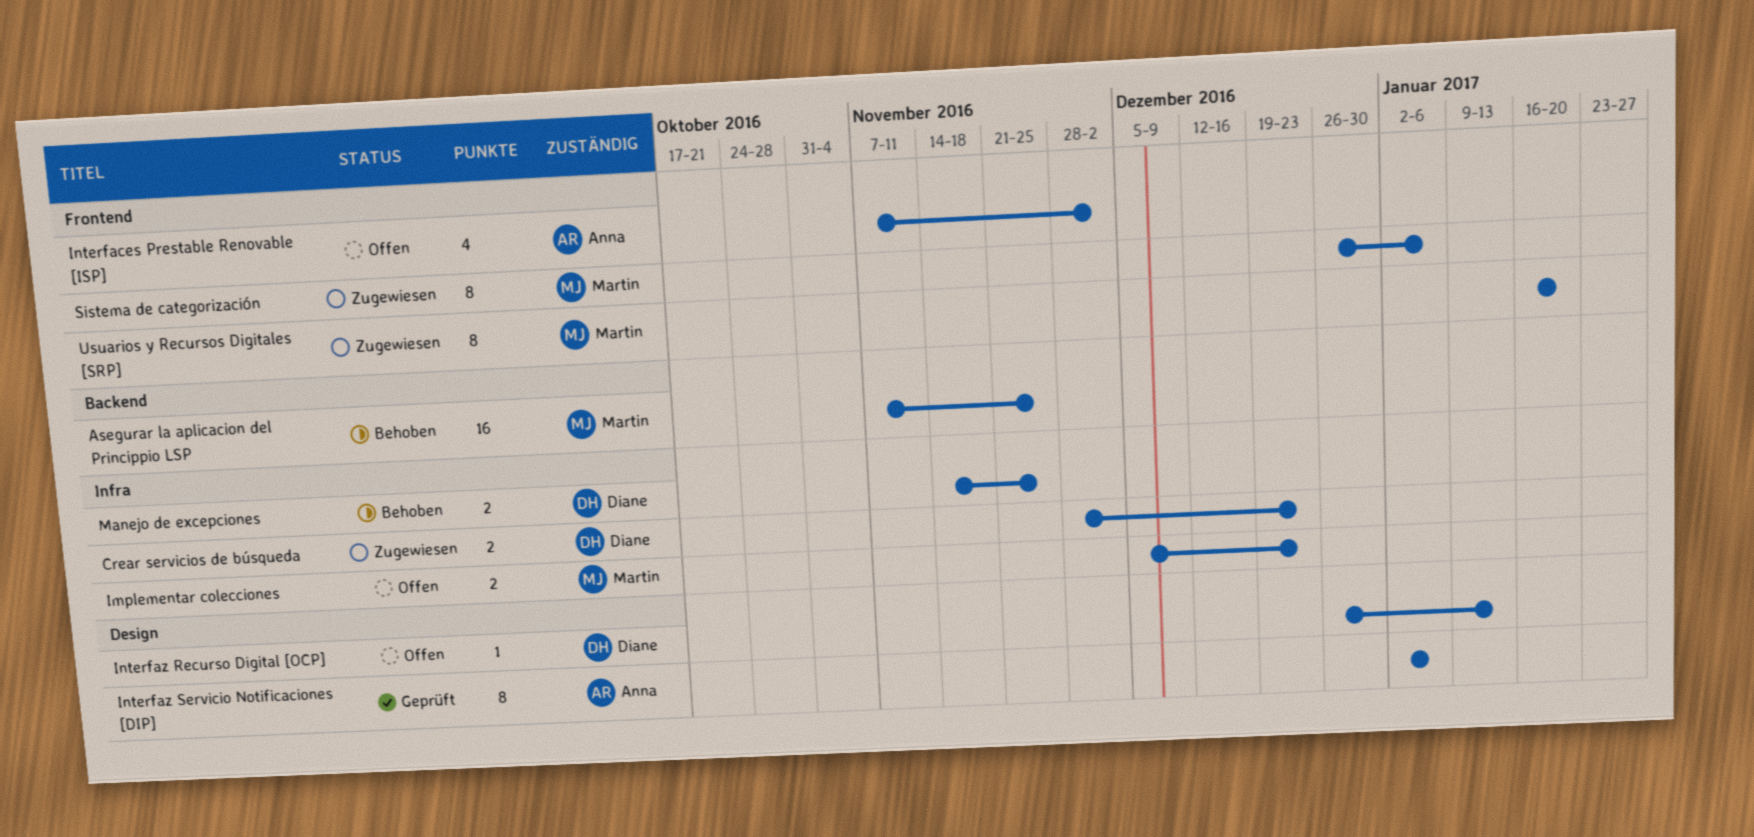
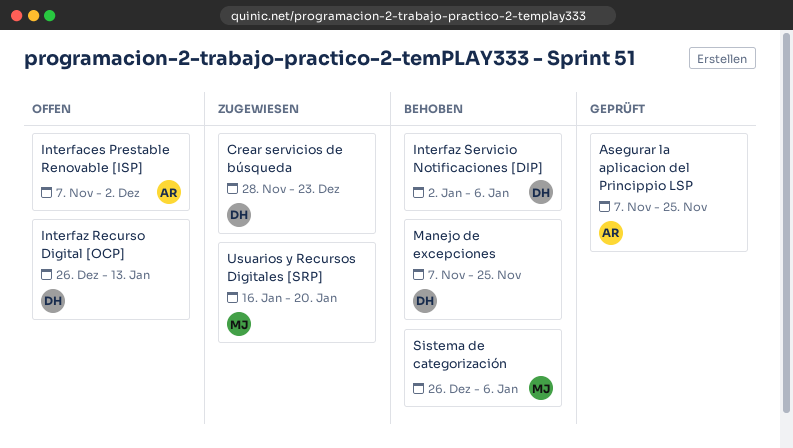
Asegurar la aplicacion del Princippio LSP, status: Behoben -> Geprüft
Asegurar la aplicacion del Princippio LSP, owner: Martin -> Anna
Implementar colecciones: present -> none
Interfaz Servicio Notificaciones [DIP], status: Geprüft -> Behoben
Interfaz Servicio Notificaciones [DIP], owner: Anna -> Diane
Manejo de excepciones, start: Nov 14 -> Nov 7
Sistema de categorización, status: Zugewiesen -> Behoben

